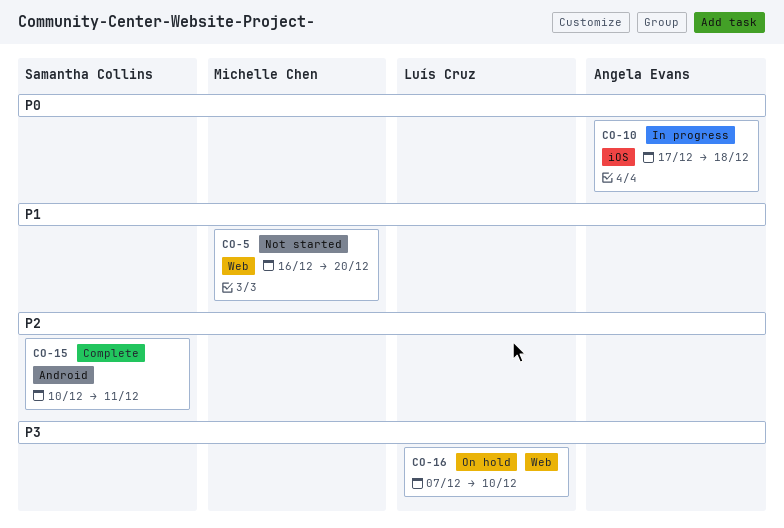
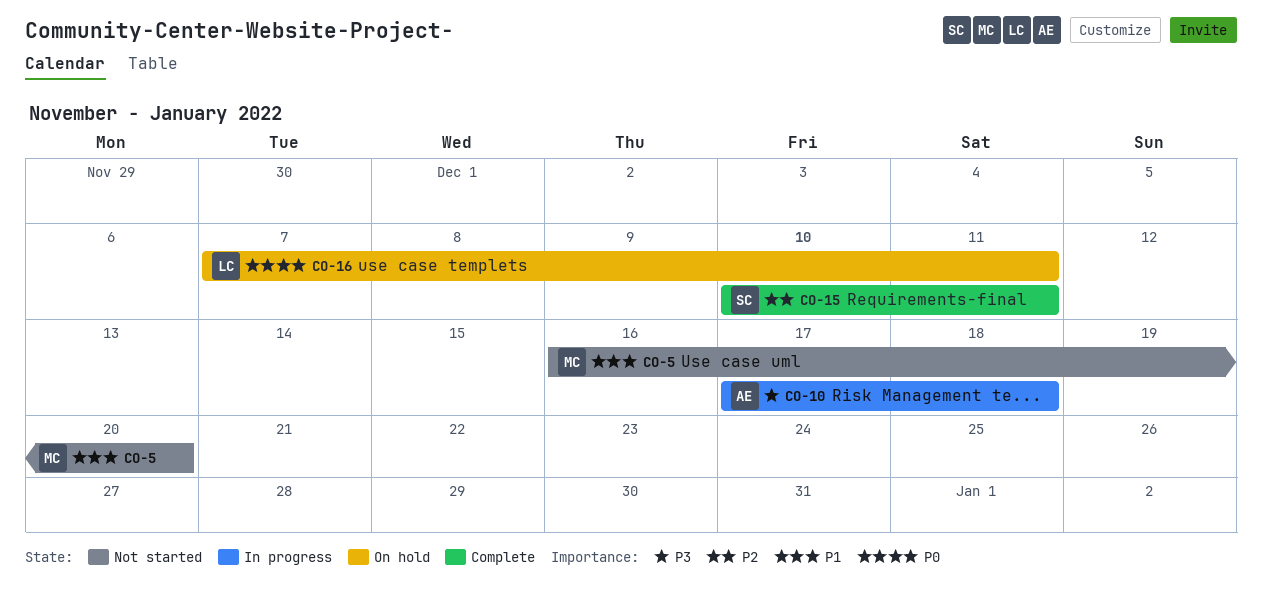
CO-10, priority: P0 -> P3
CO-16, priority: P3 -> P0
CO-16, due: Dec 10 -> Dec 11

